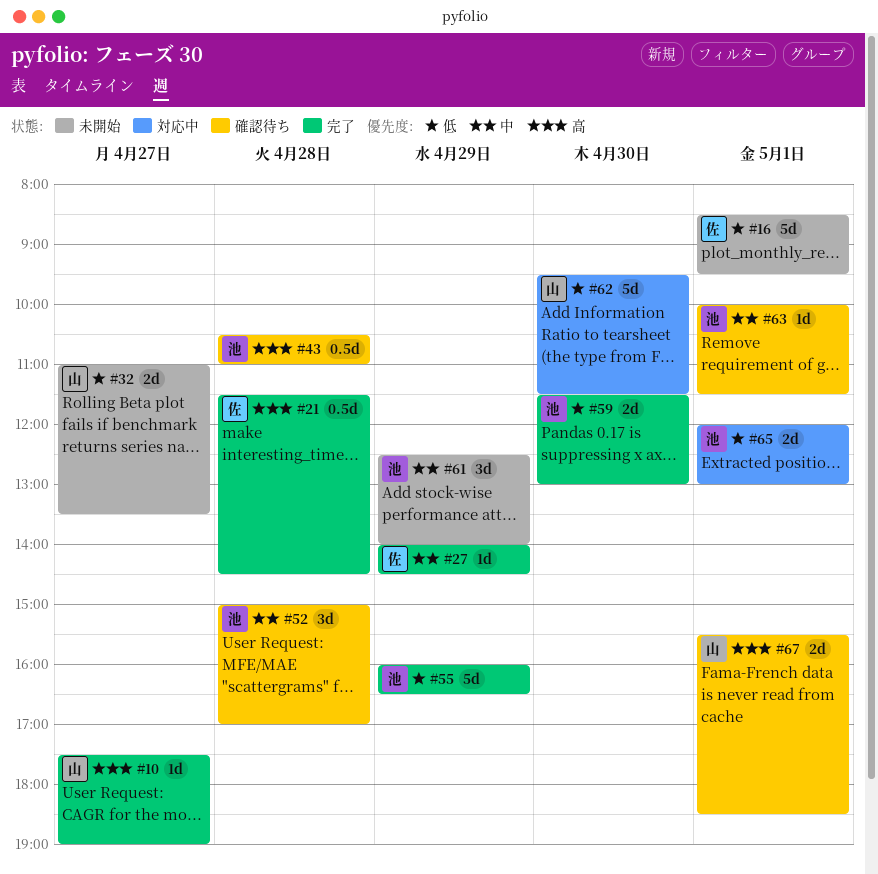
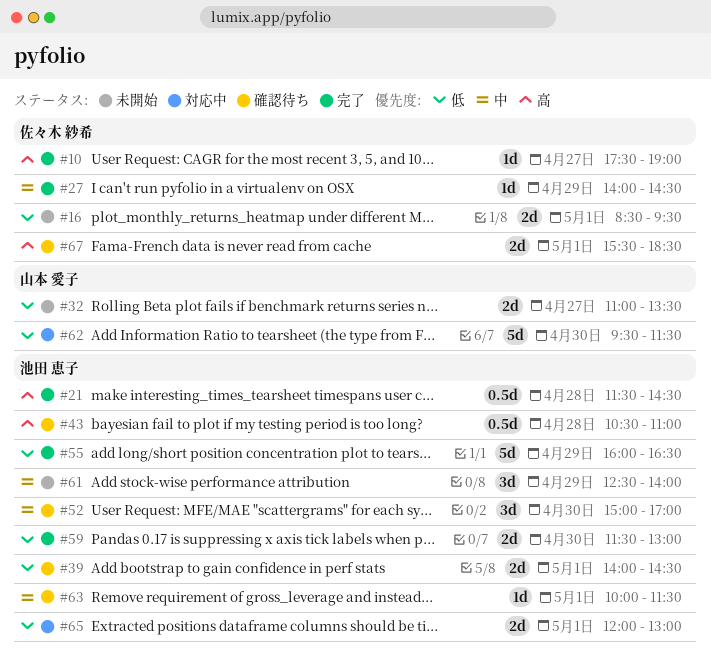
#10, owner: 山本 愛子 -> 佐々木 紗希
#16, estimate: 5d -> 2d
#21, owner: 佐々木 紗希 -> 池田 恵子
#39: none -> present
#52, day: Apr 28 -> Apr 30
#67, owner: 山本 愛子 -> 佐々木 紗希

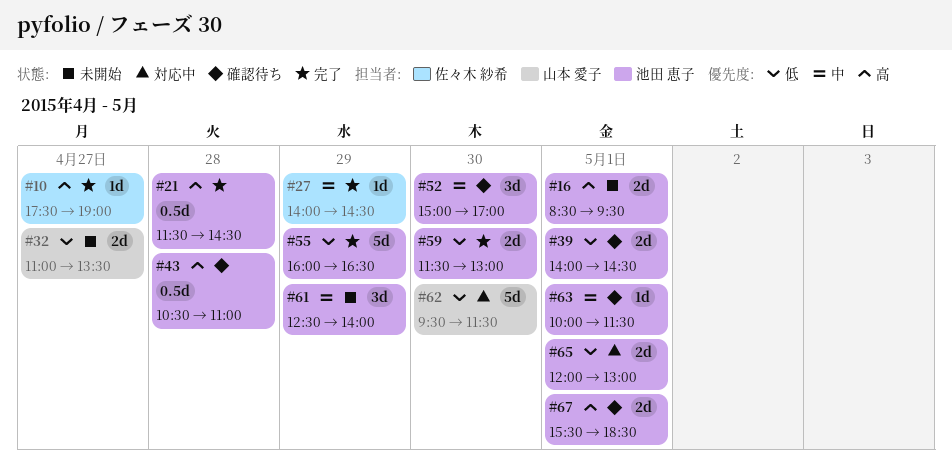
#16, owner: 佐々木 紗希 -> 池田 恵子
#16, priority: 低 -> 高
#67, owner: 佐々木 紗希 -> 池田 恵子

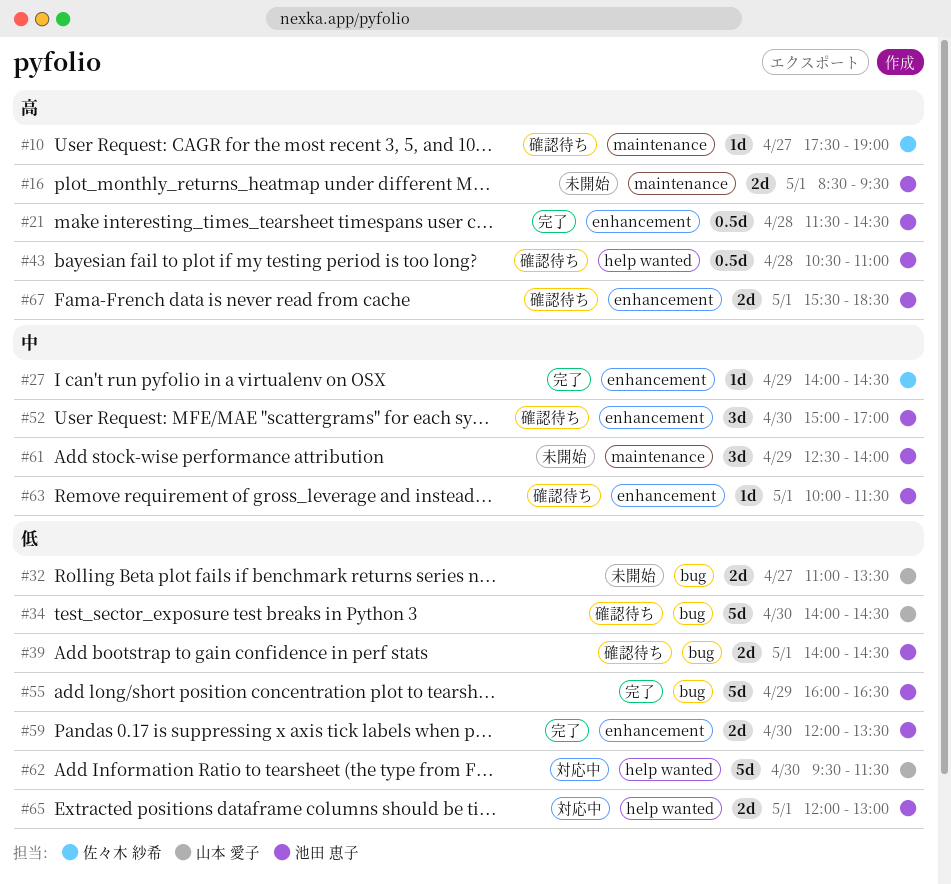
#10, status: 完了 -> 確認待ち
#34: none -> present
#59, begins: 11:30 -> 12:00
#59, ends: 13:00 -> 13:30

